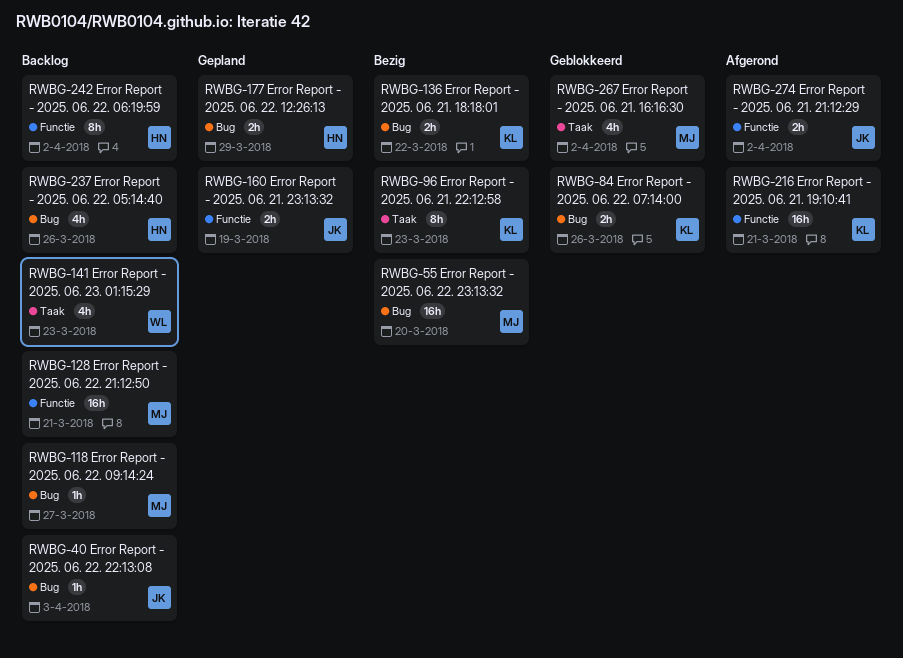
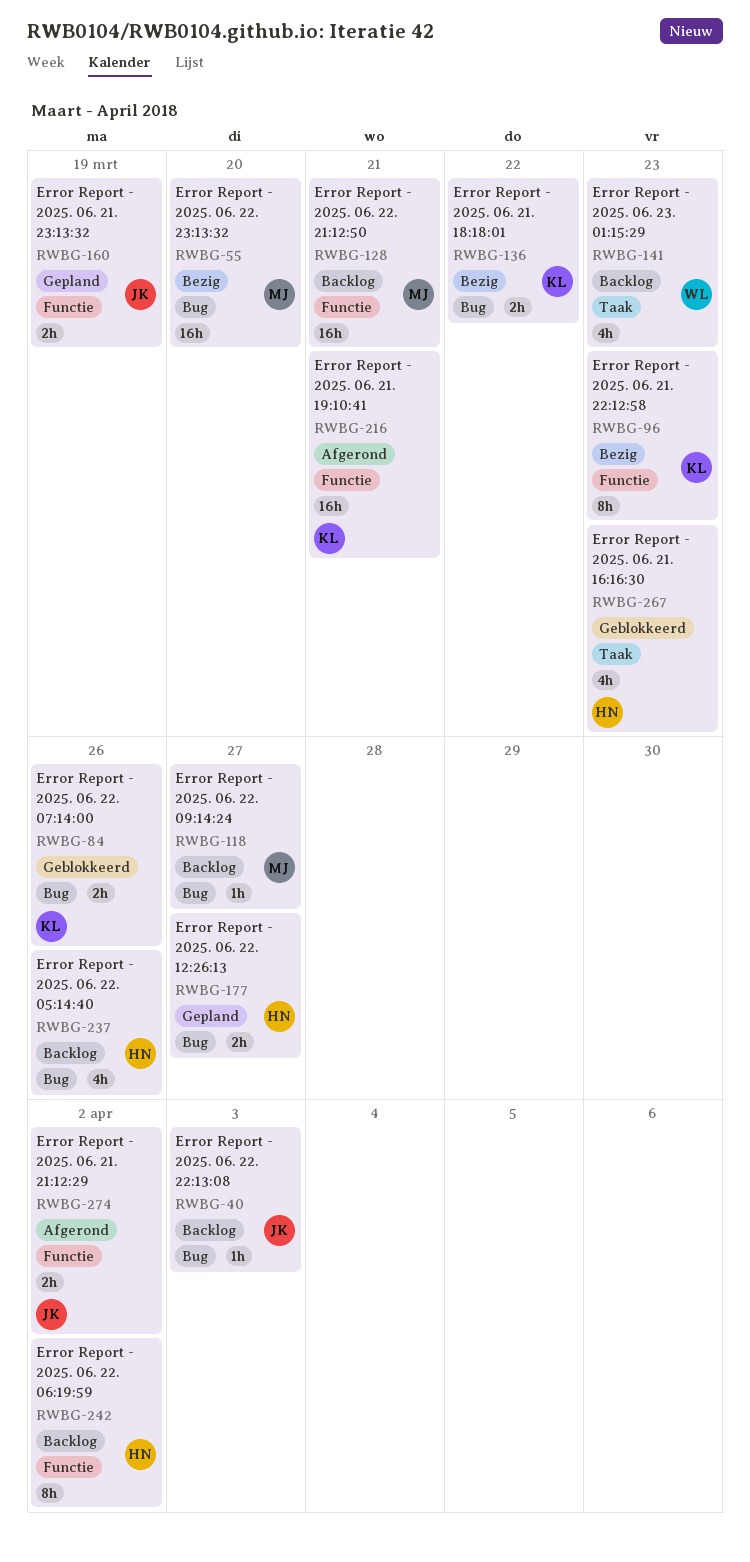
RWBG-96, label: Taak -> Functie
RWBG-177, due: Mar 29 -> Mar 27
RWBG-267, owner: MJ -> HN
RWBG-267, due: Apr 2 -> Mar 23

